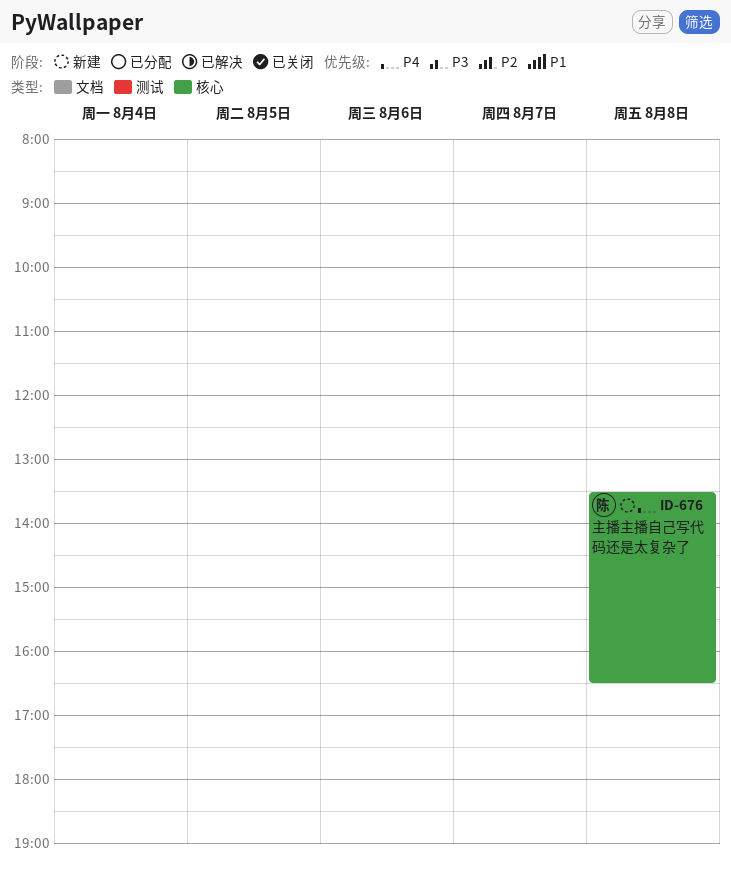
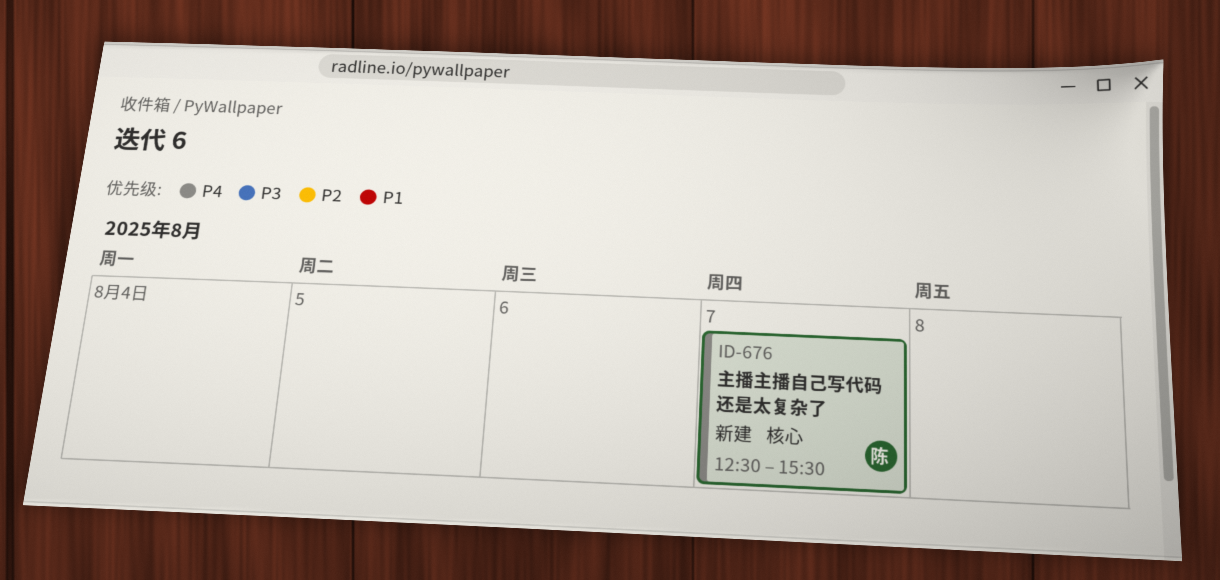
ID-676, day: Aug 8 -> Aug 7
ID-676, begins: 13:30 -> 12:30
ID-676, ends: 16:30 -> 15:30

